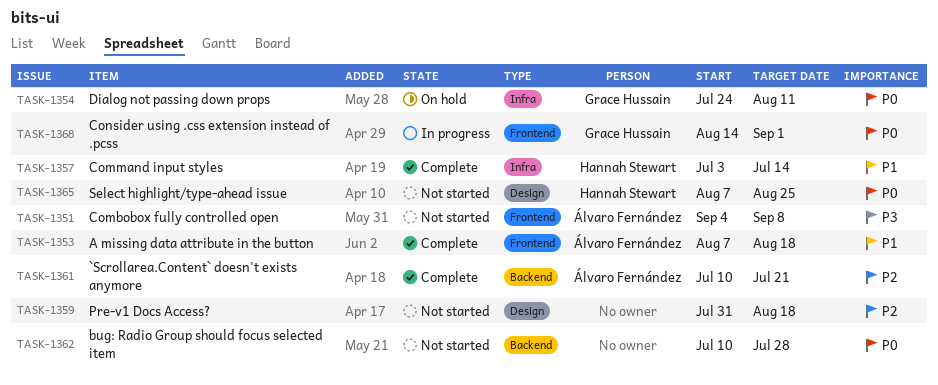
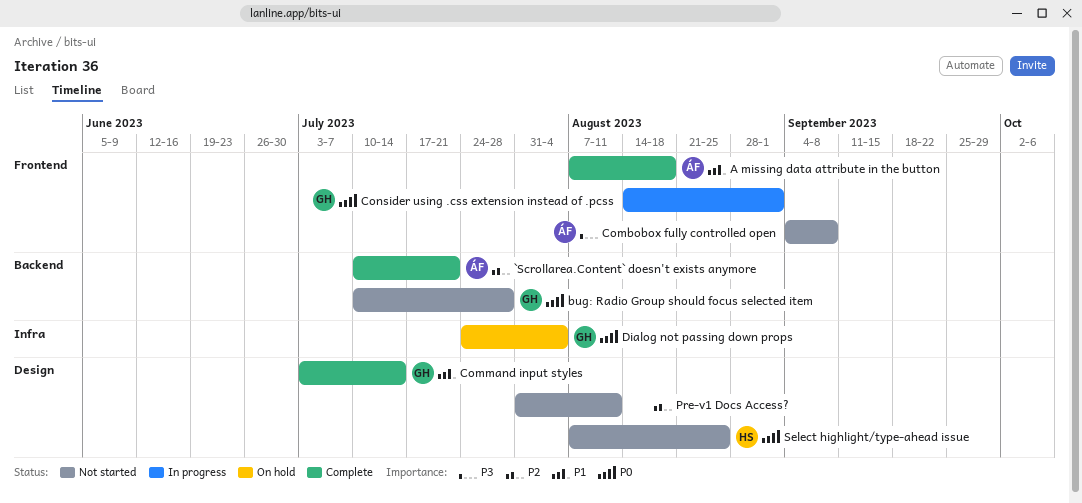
bug: Radio Group should focus selected item, owner: none -> Grace Hussain
Command input styles, owner: Hannah Stewart -> Grace Hussain
Command input styles, label: Infra -> Design
Dialog not passing down props, due: Aug 11 -> Aug 4
Pre-v1 Docs Access?, due: Aug 18 -> Aug 11

